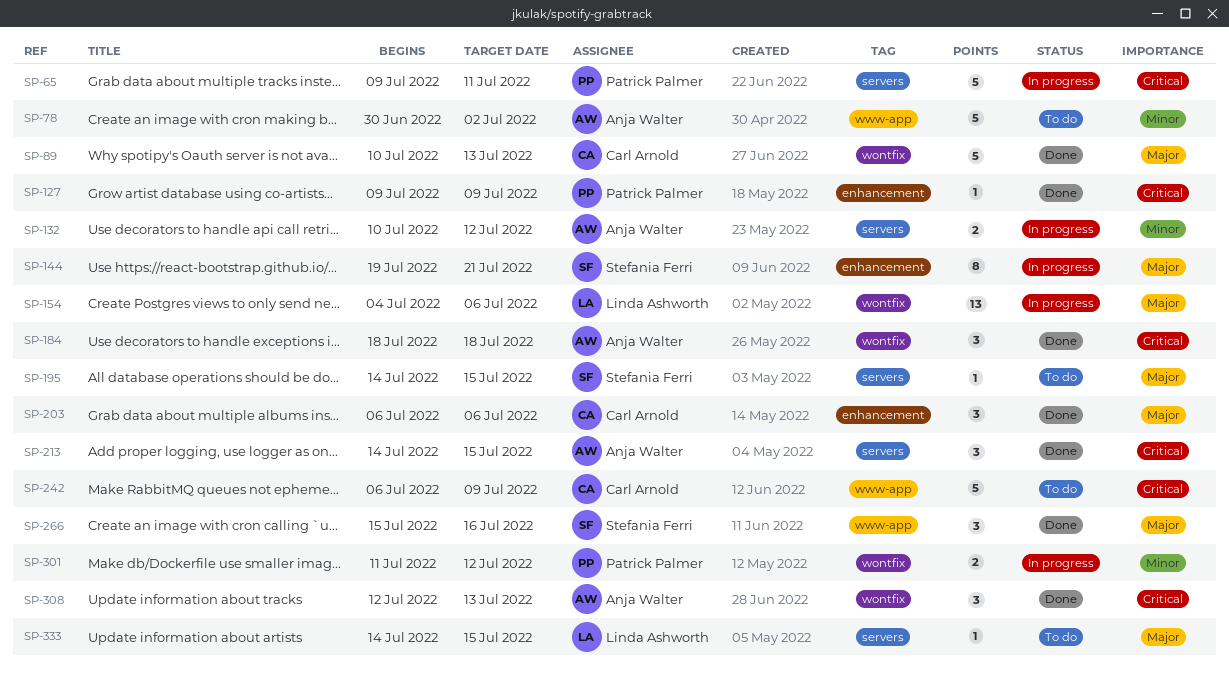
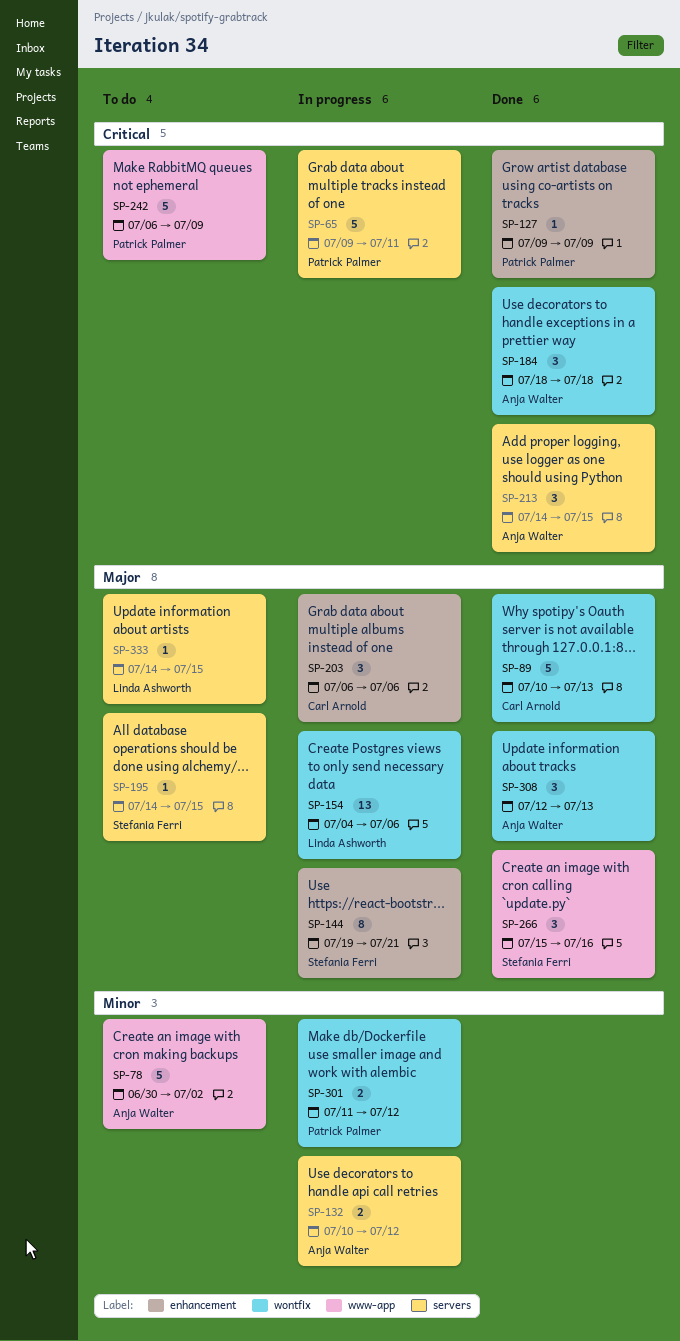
SP-203, status: Done -> In progress
SP-242, owner: Carl Arnold -> Patrick Palmer
SP-308, priority: Critical -> Major

